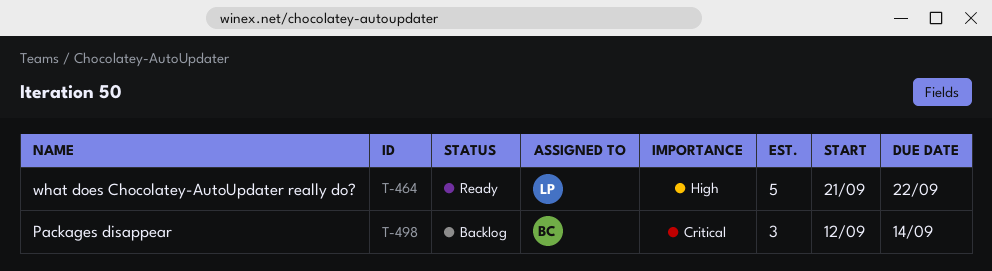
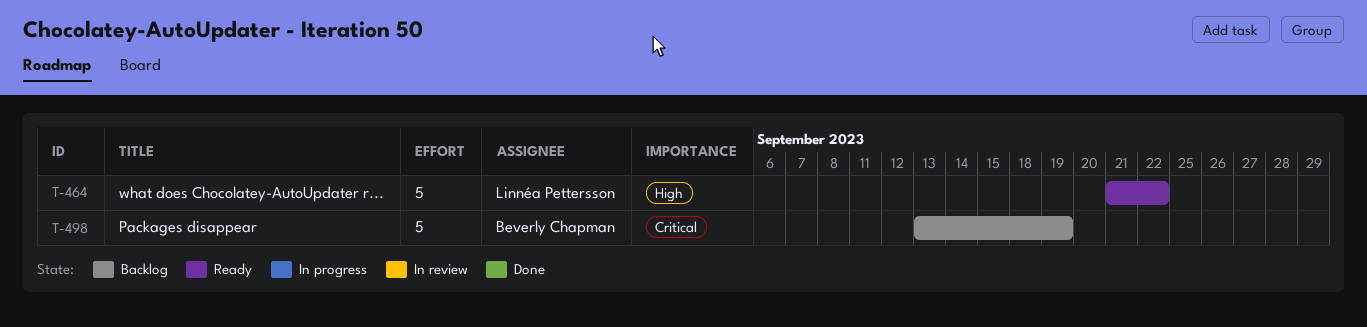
T-498, estimate: 3 -> 5
T-498, start: Sep 12 -> Sep 13
T-498, due: Sep 14 -> Sep 19

